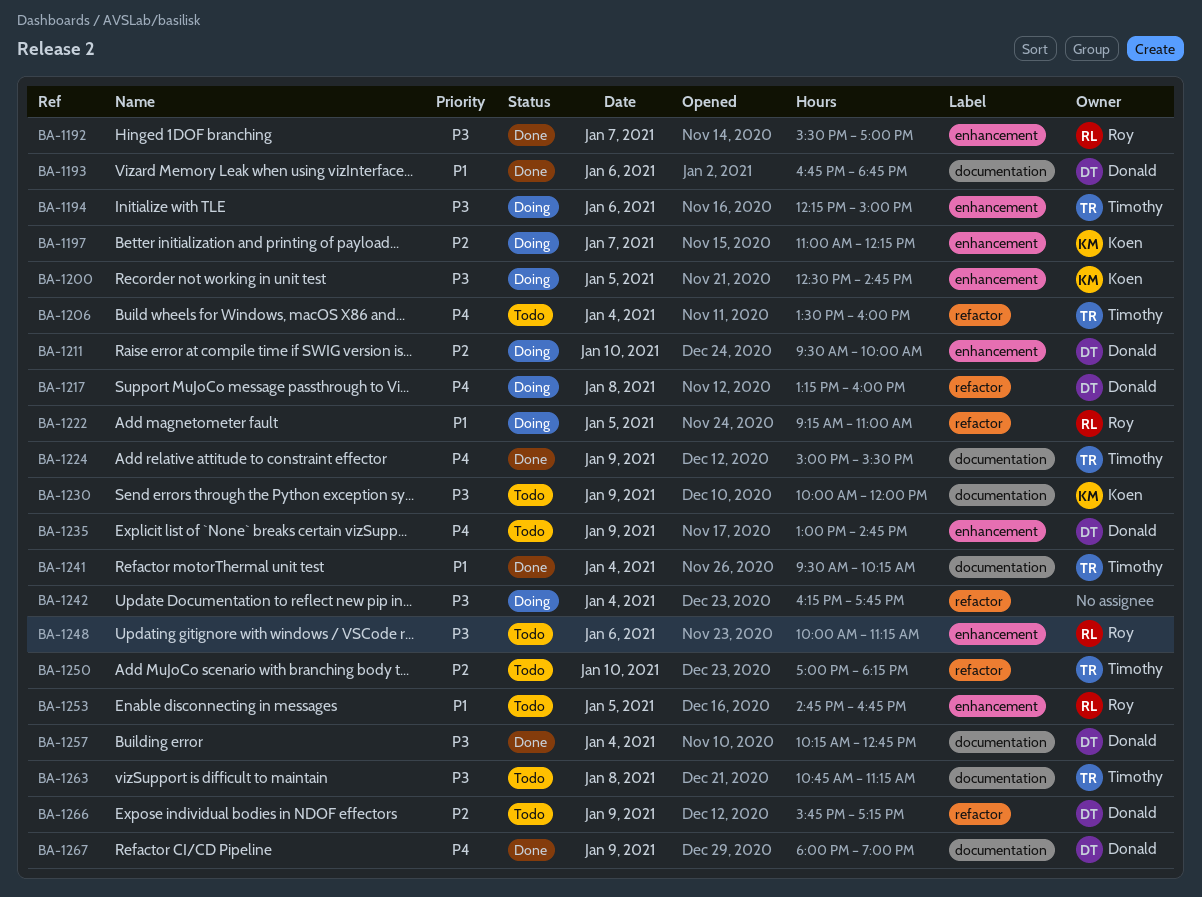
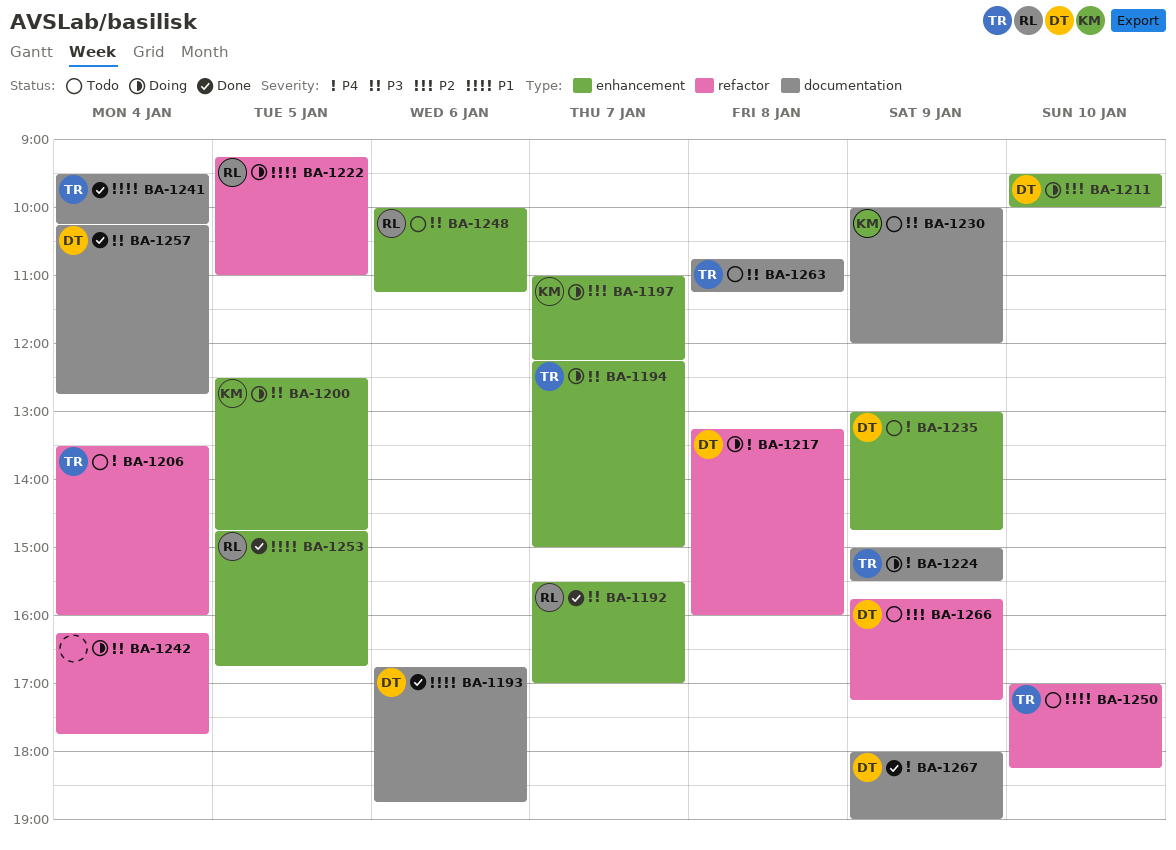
BA-1194, day: Jan 6 -> Jan 7
BA-1224, status: Done -> Doing
BA-1250, priority: P2 -> P1
BA-1253, status: Todo -> Done

